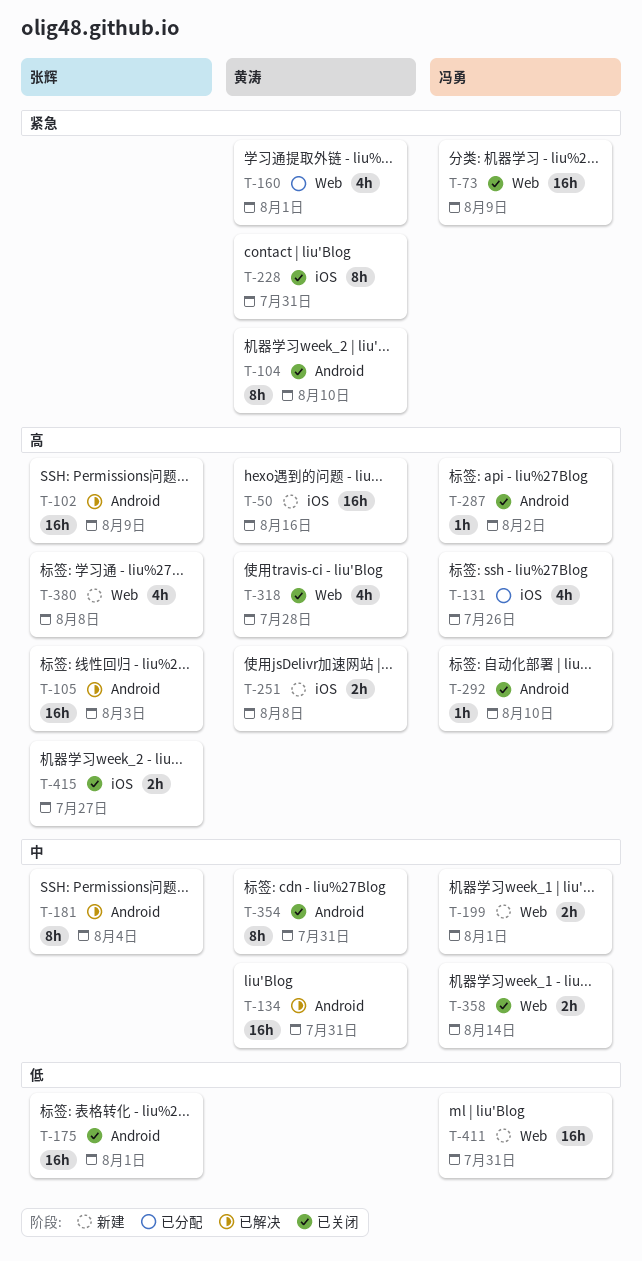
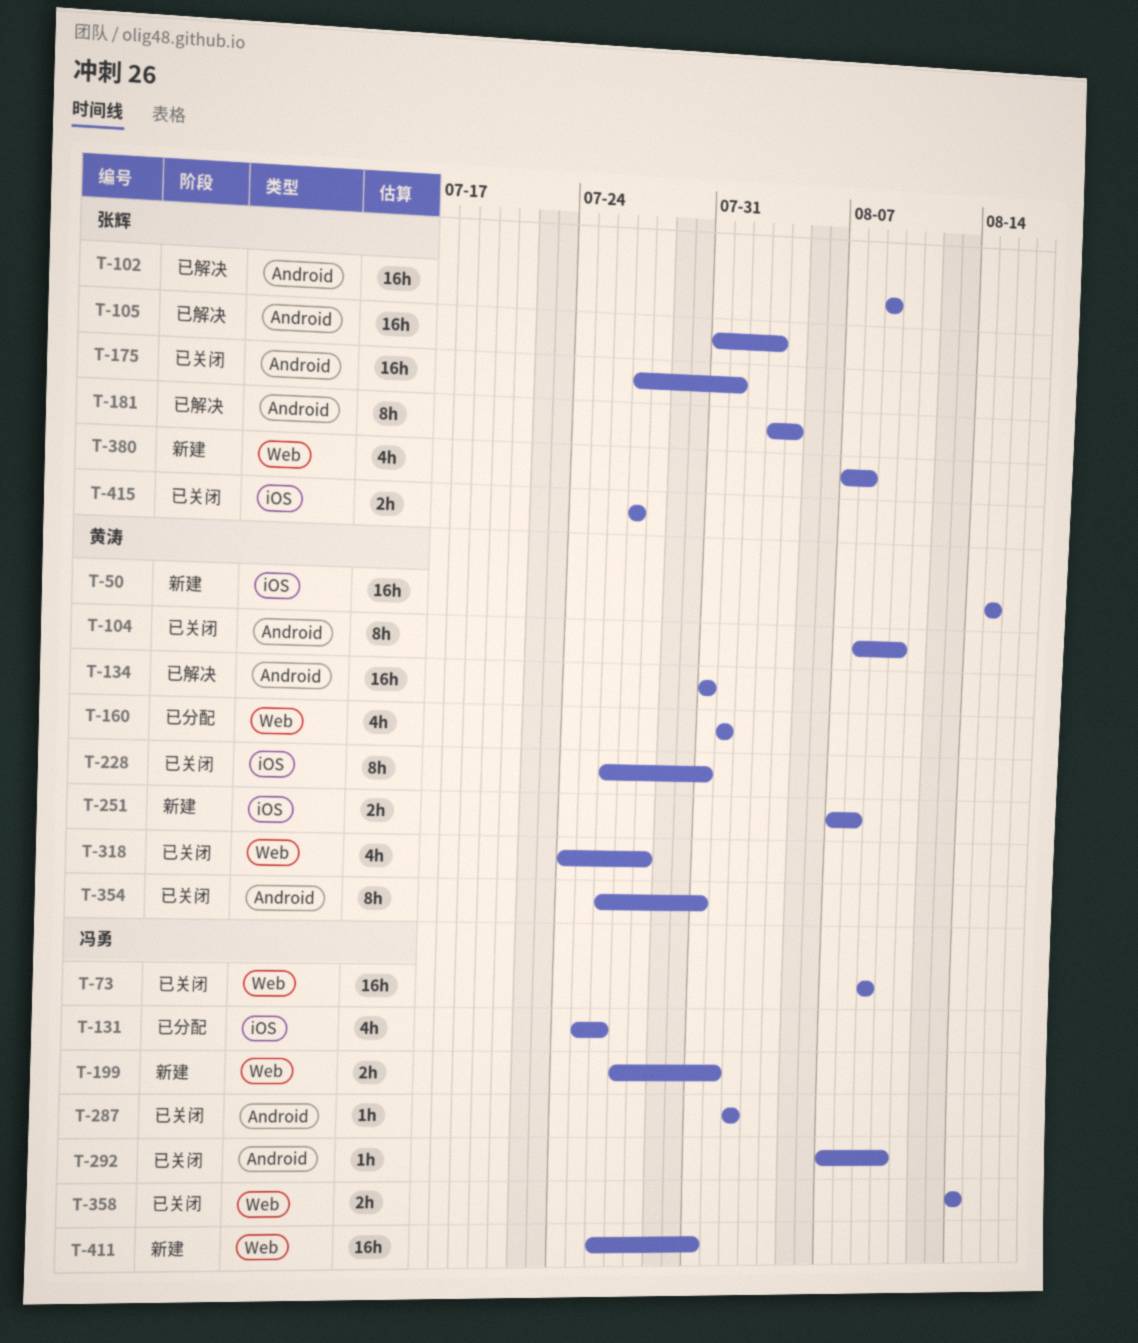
T-50, due: Aug 16 -> Aug 15

